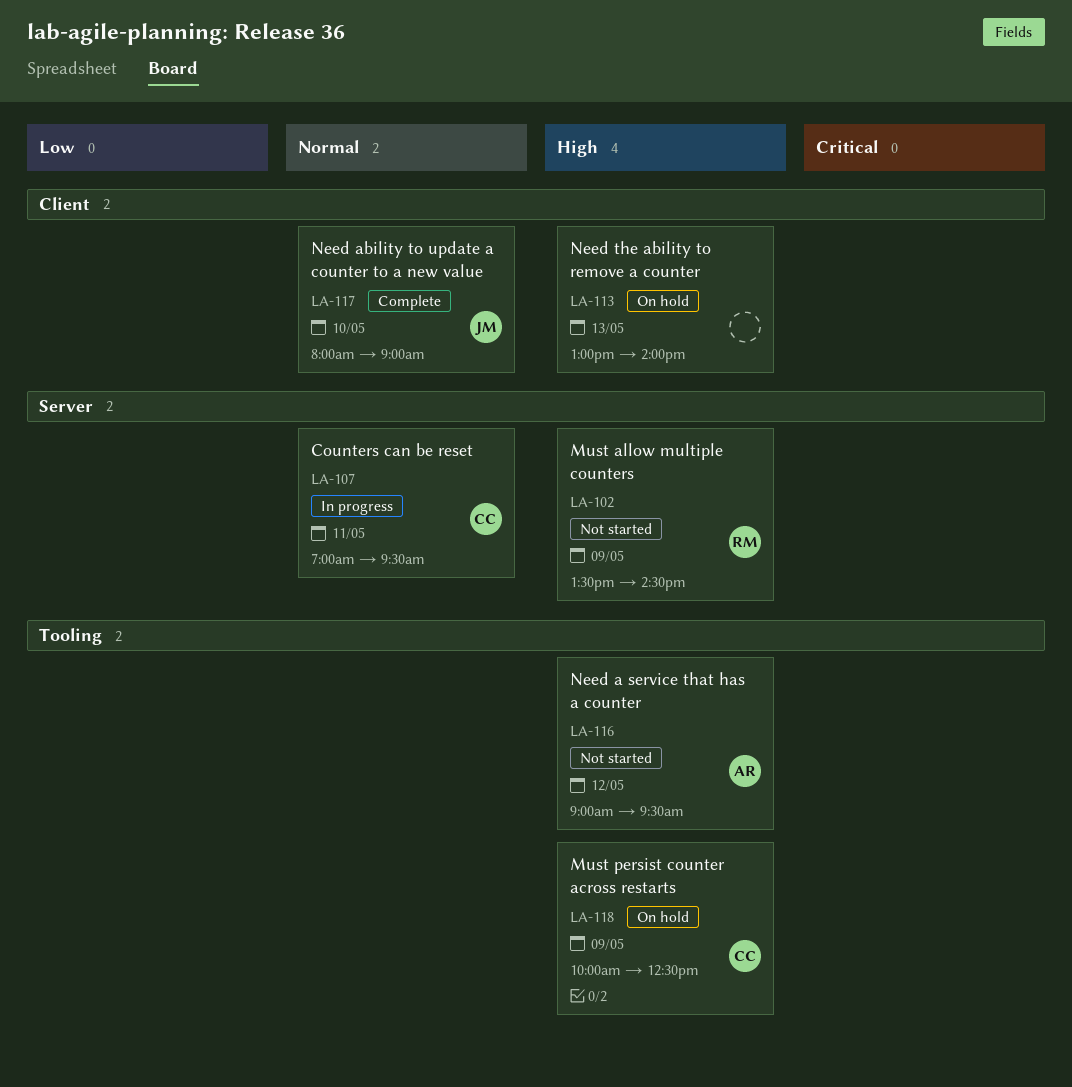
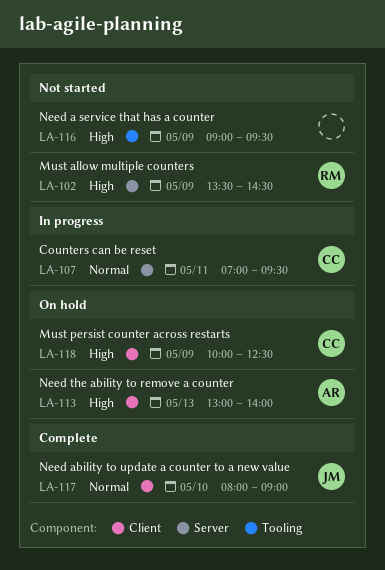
LA-113, owner: none -> AR
LA-116, owner: AR -> none
LA-116, day: May 12 -> May 9
LA-118, label: Tooling -> Client

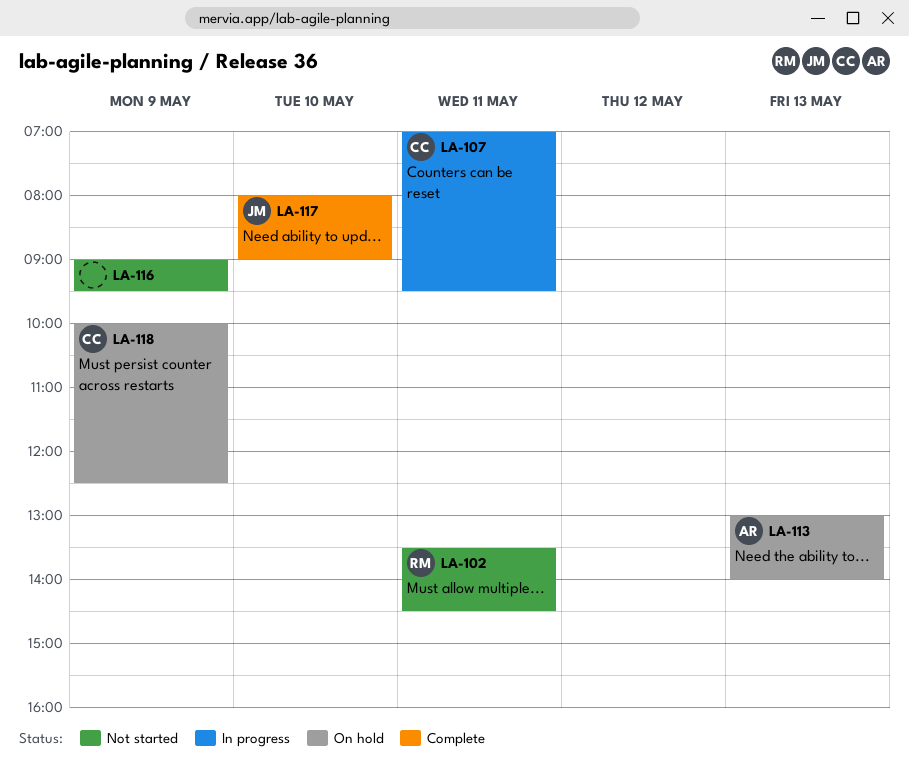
LA-102, day: May 9 -> May 11

